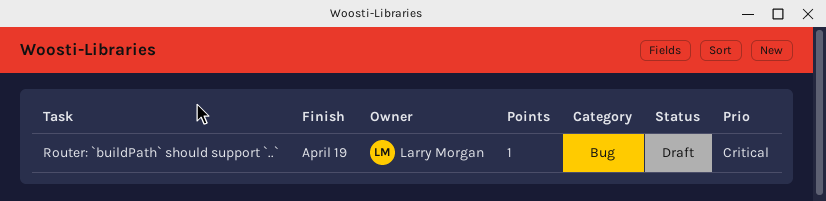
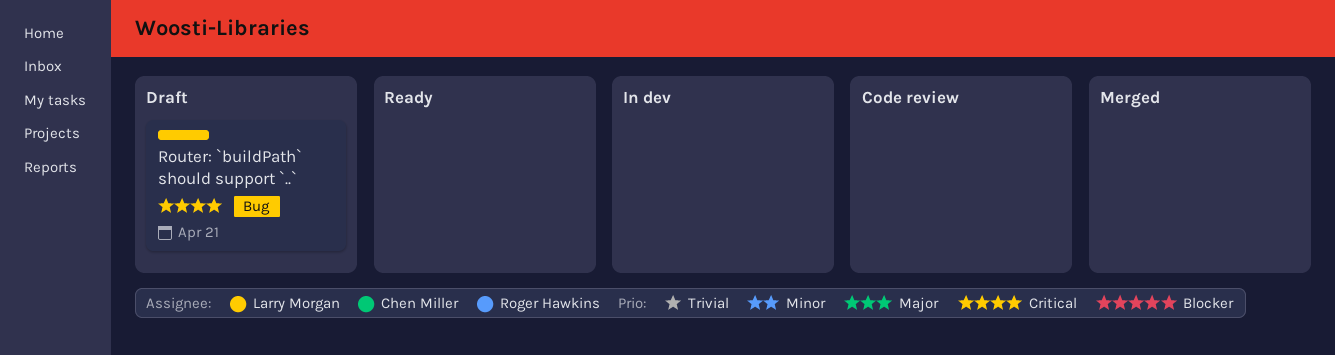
Router: `buildPath` should support `..`, due: Apr 19 -> Apr 21

